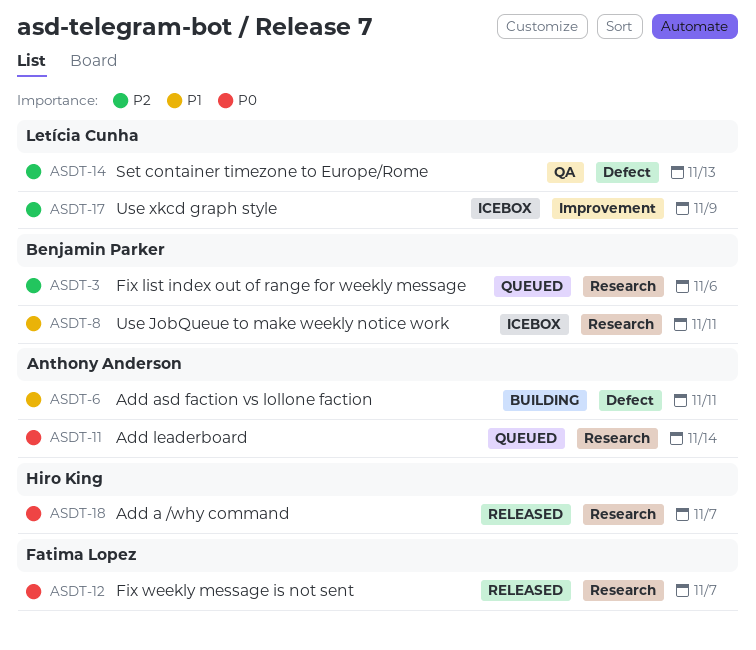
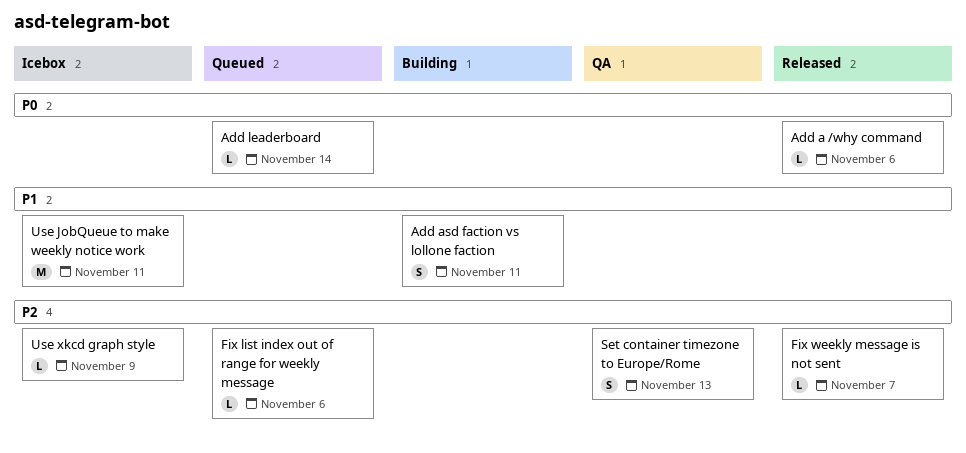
Add a /why command, due: Nov 7 -> Nov 6
Fix weekly message is not sent, priority: P0 -> P2

